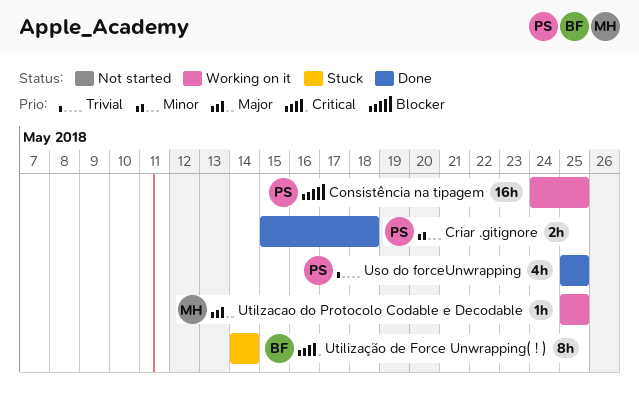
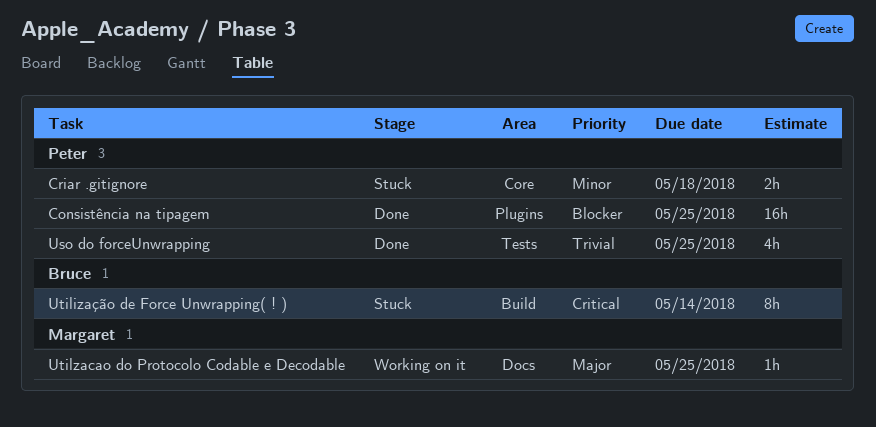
Consistência na tipagem, status: Working on it -> Done
Criar .gitignore, status: Done -> Stuck

